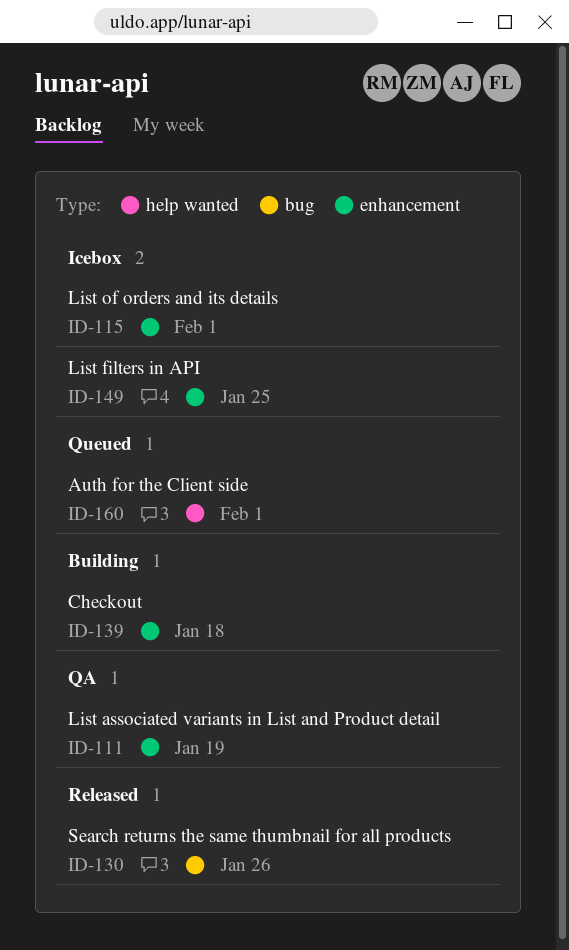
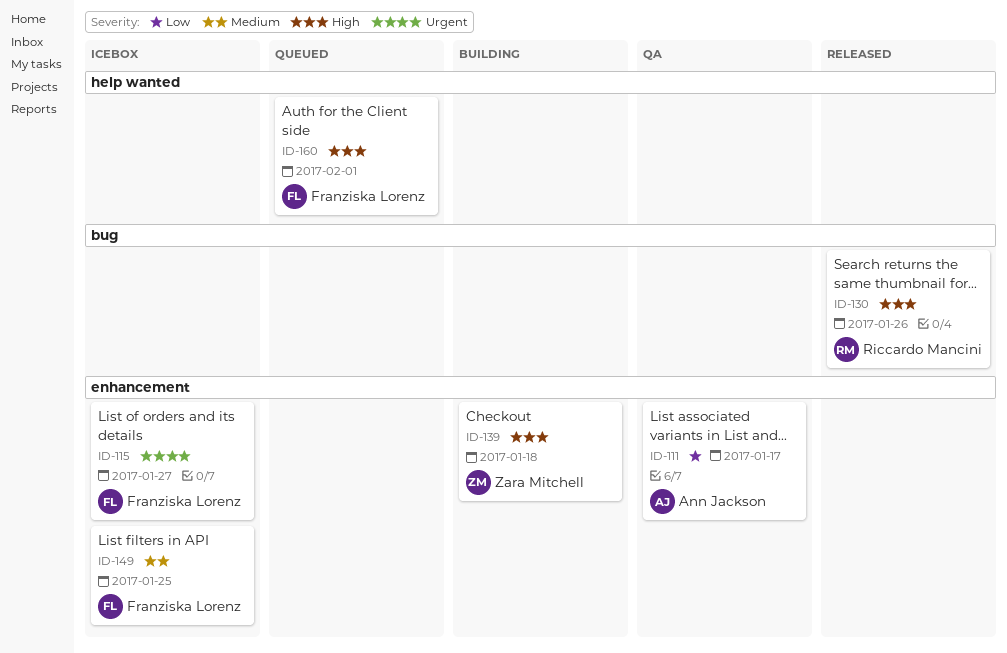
ID-111, due: Jan 19 -> Jan 17
ID-115, due: Feb 1 -> Jan 27

